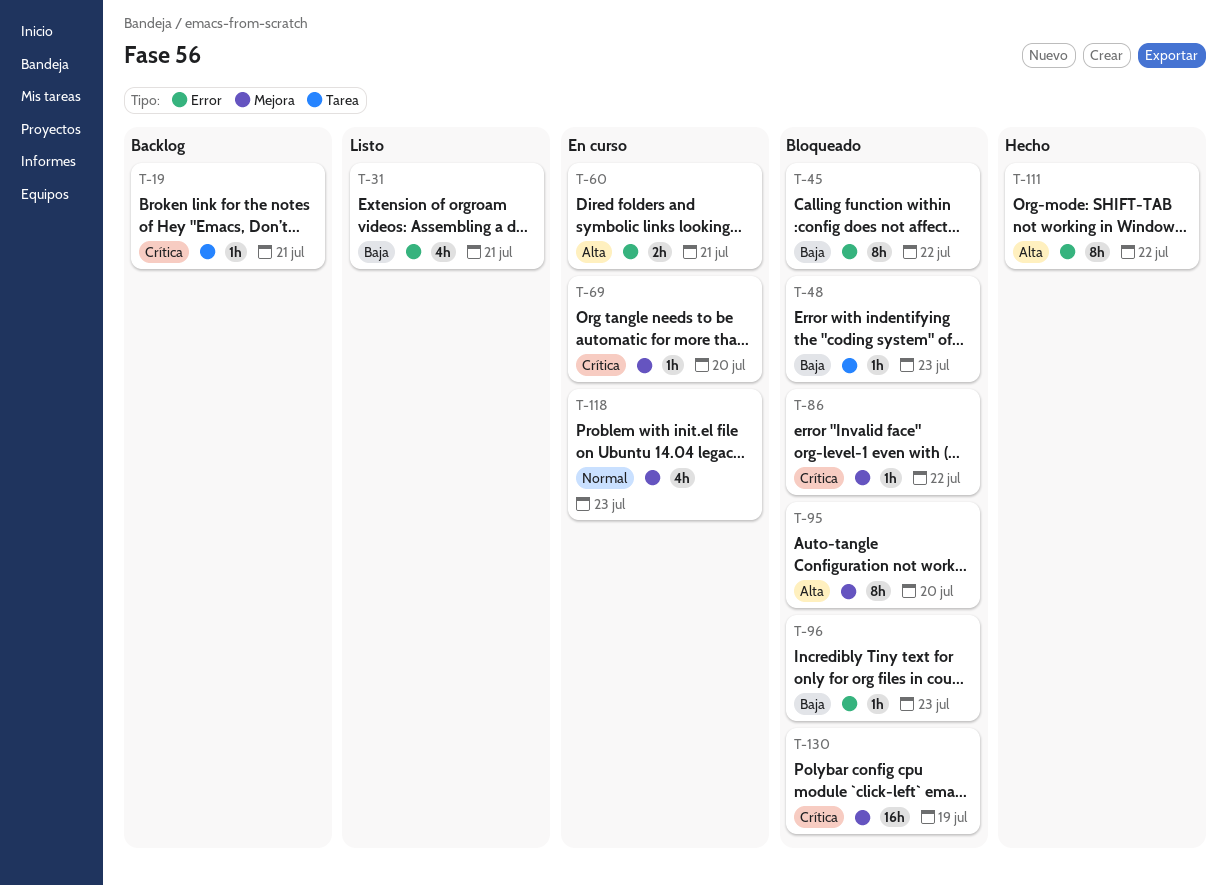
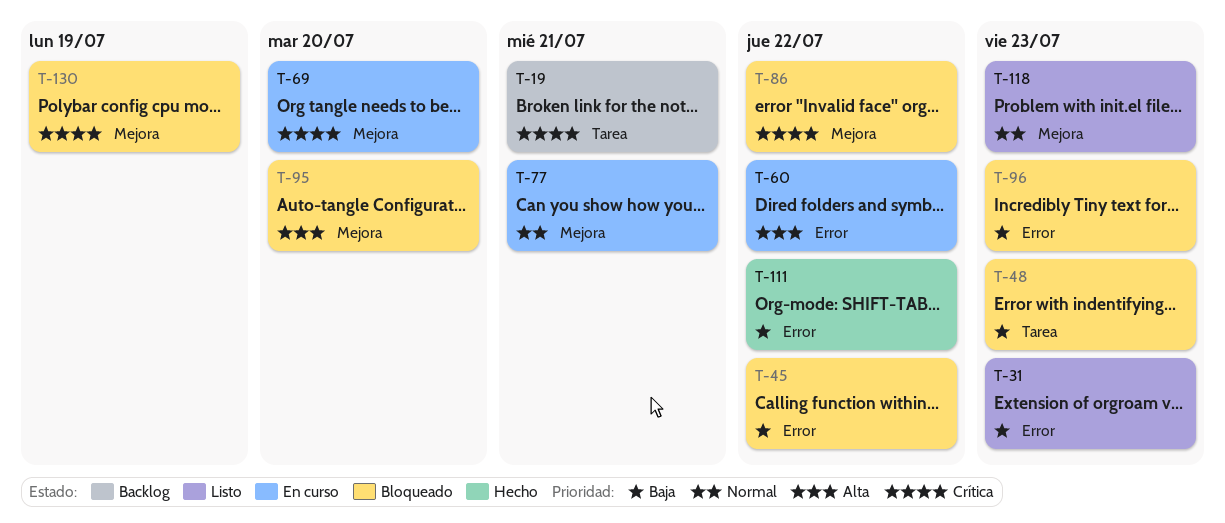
T-31, due: Jul 21 -> Jul 23
T-60, due: Jul 21 -> Jul 22
T-77: none -> present
T-111, priority: Alta -> Baja
T-118, status: En curso -> Listo

